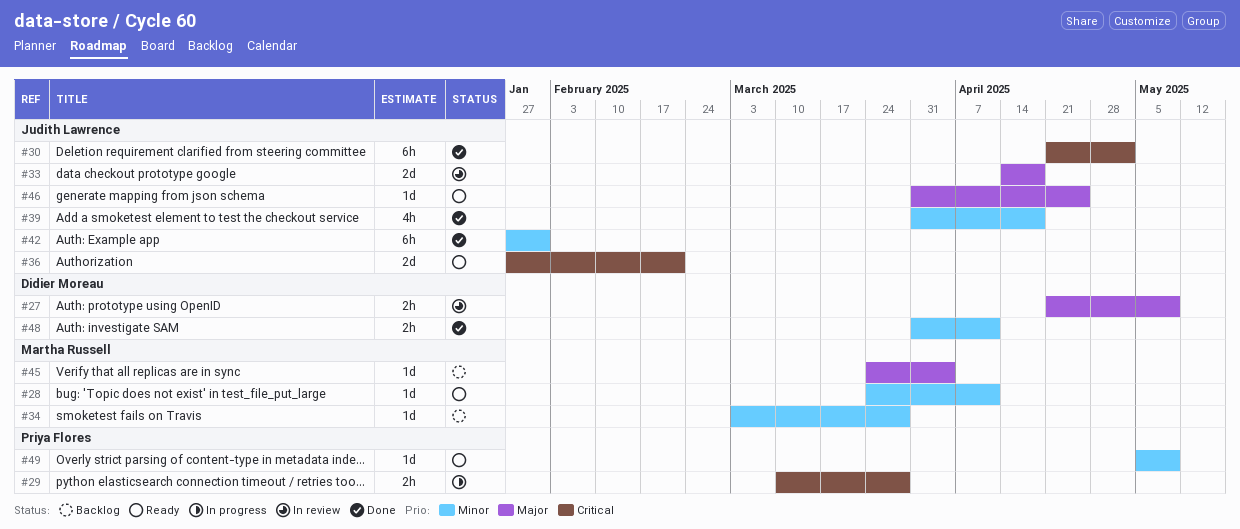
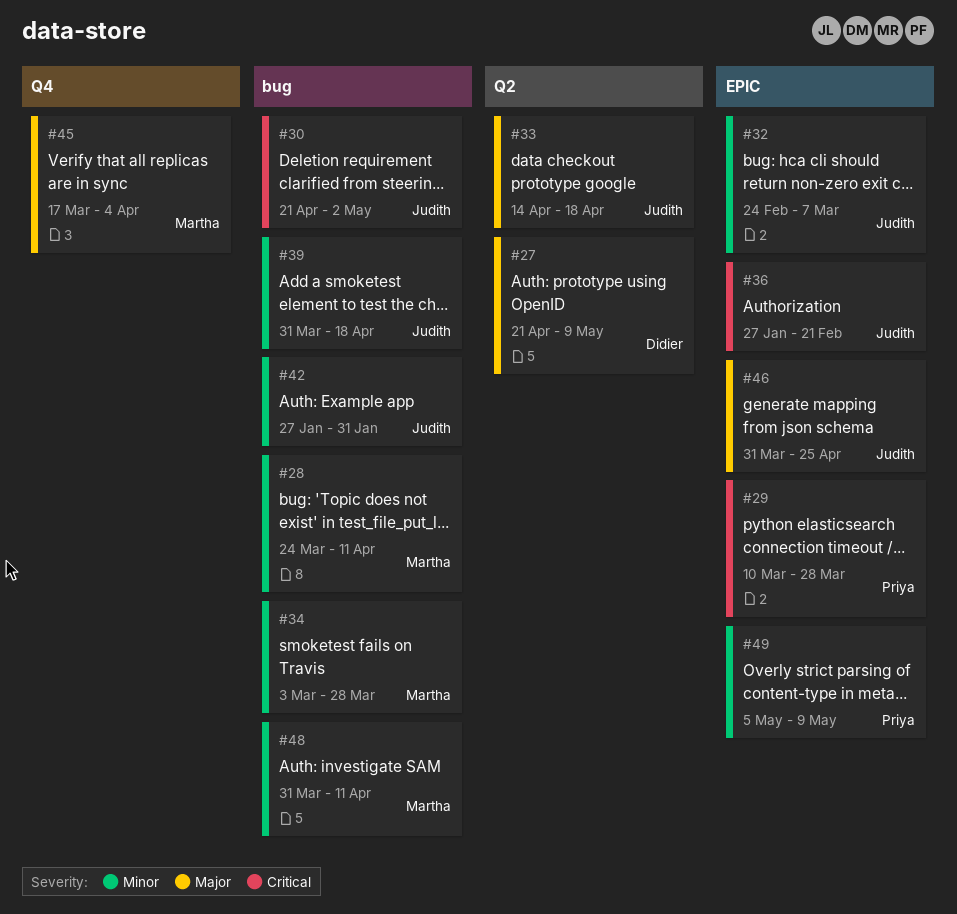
#32: none -> present
#45, start: Mar 24 -> Mar 17
#48, owner: Didier Moreau -> Martha Russell

